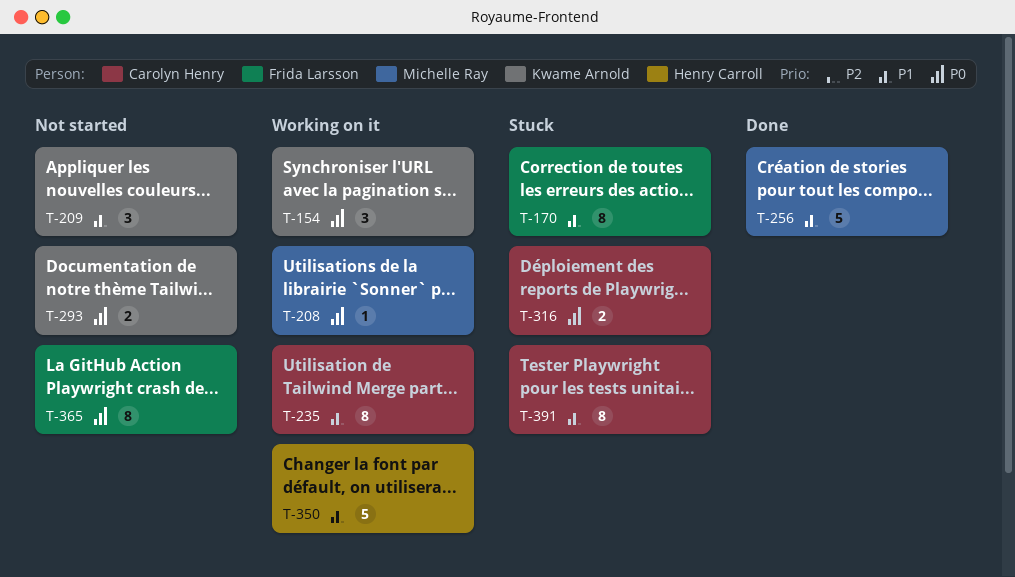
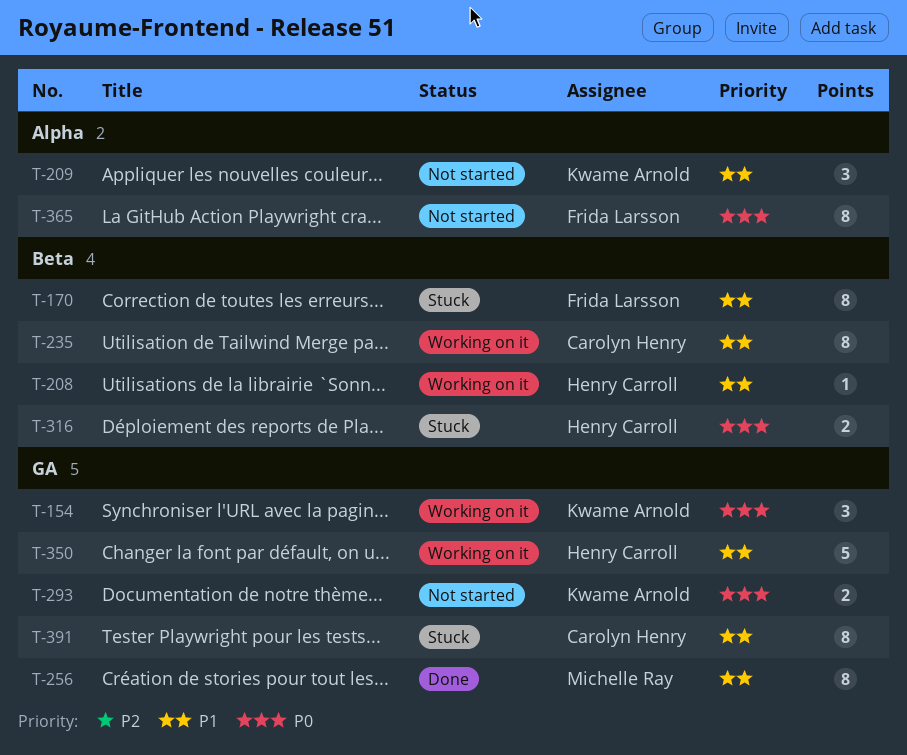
T-208, owner: Michelle Ray -> Henry Carroll
T-208, priority: P0 -> P1
T-256, estimate: 5 -> 8
T-316, owner: Carolyn Henry -> Henry Carroll

